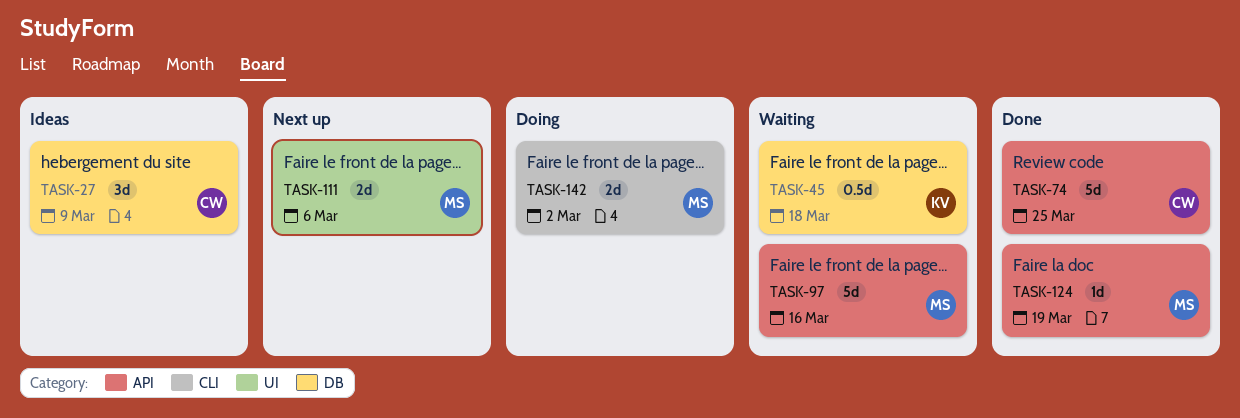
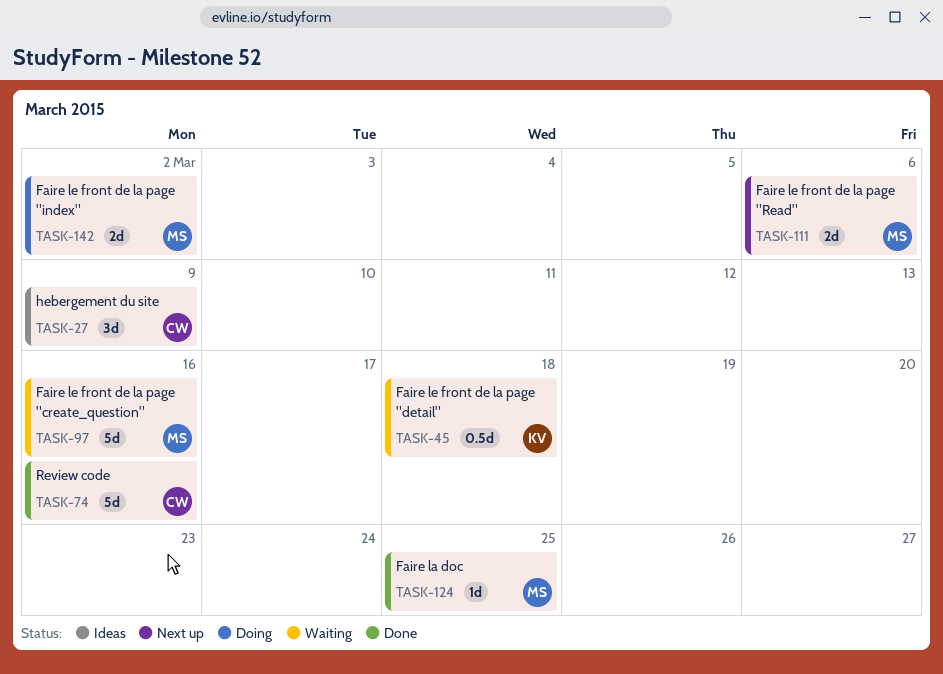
TASK-74, due: Mar 25 -> Mar 16
TASK-124, due: Mar 19 -> Mar 25

